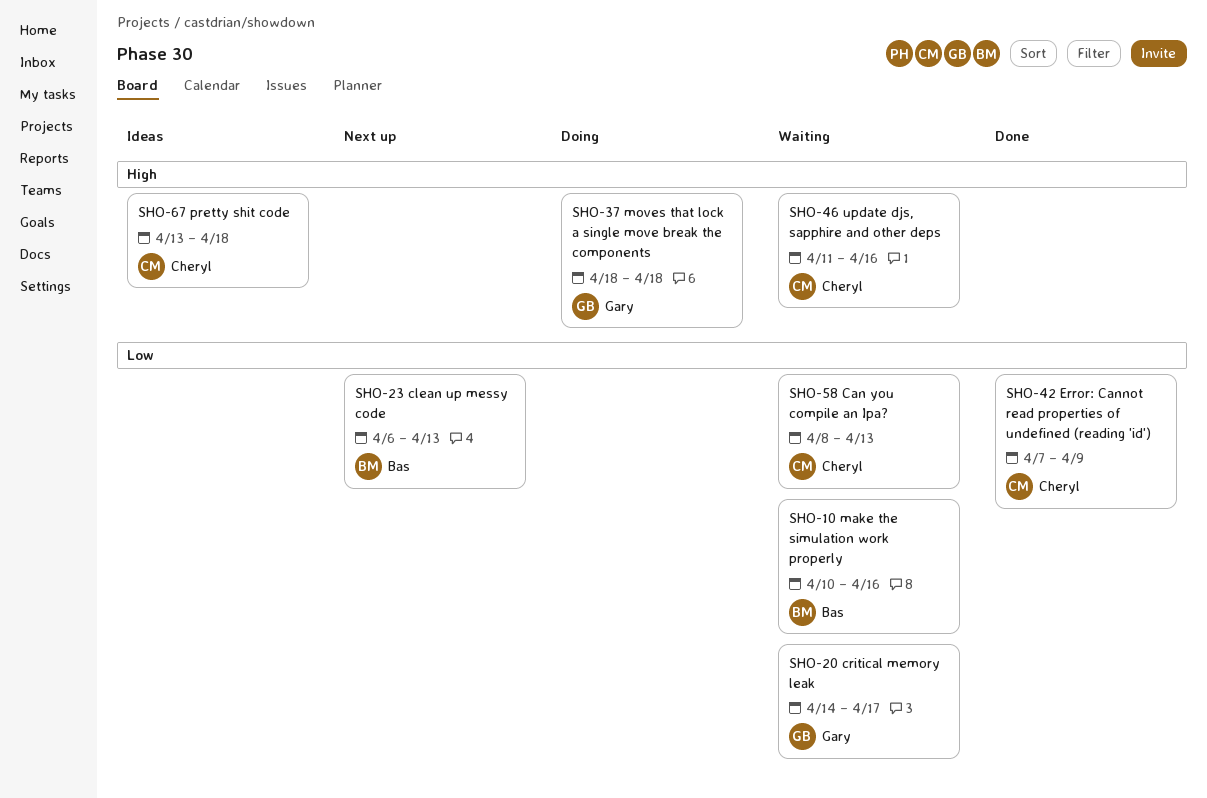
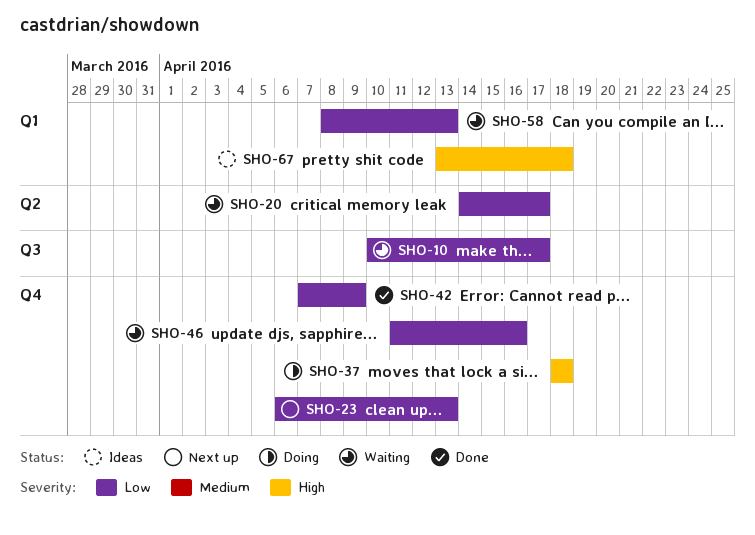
SHO-10, due: Apr 16 -> Apr 17
SHO-46, priority: High -> Low

